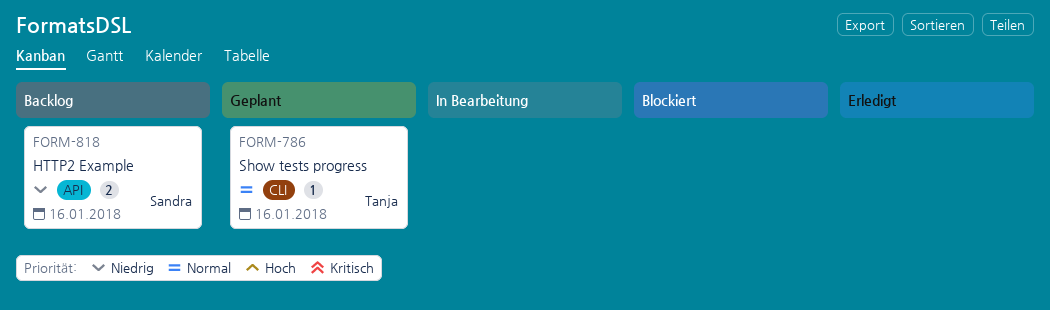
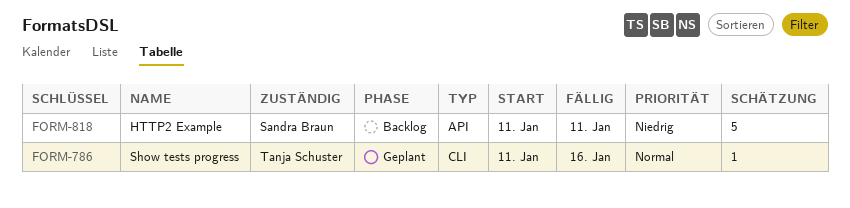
FORM-818, estimate: 2 -> 5
FORM-818, due: Jan 16 -> Jan 11

